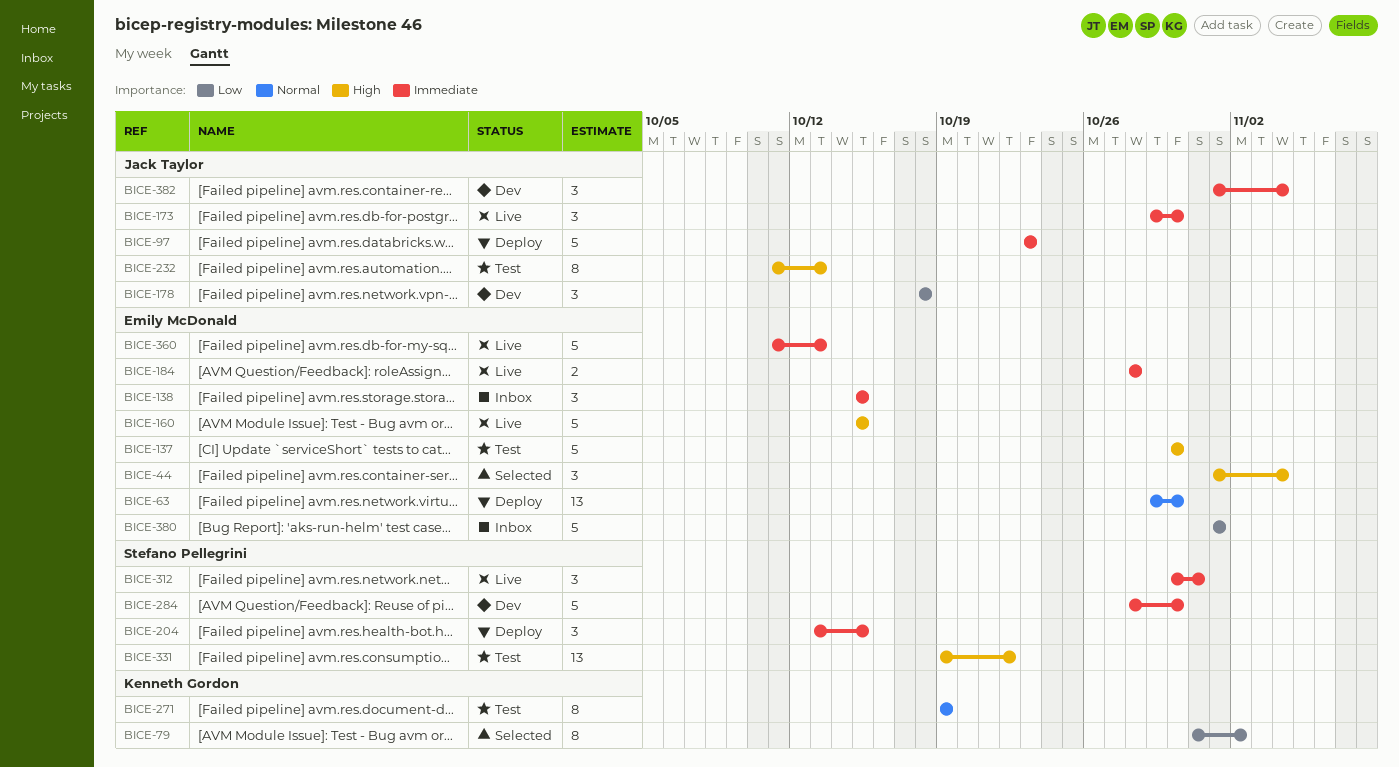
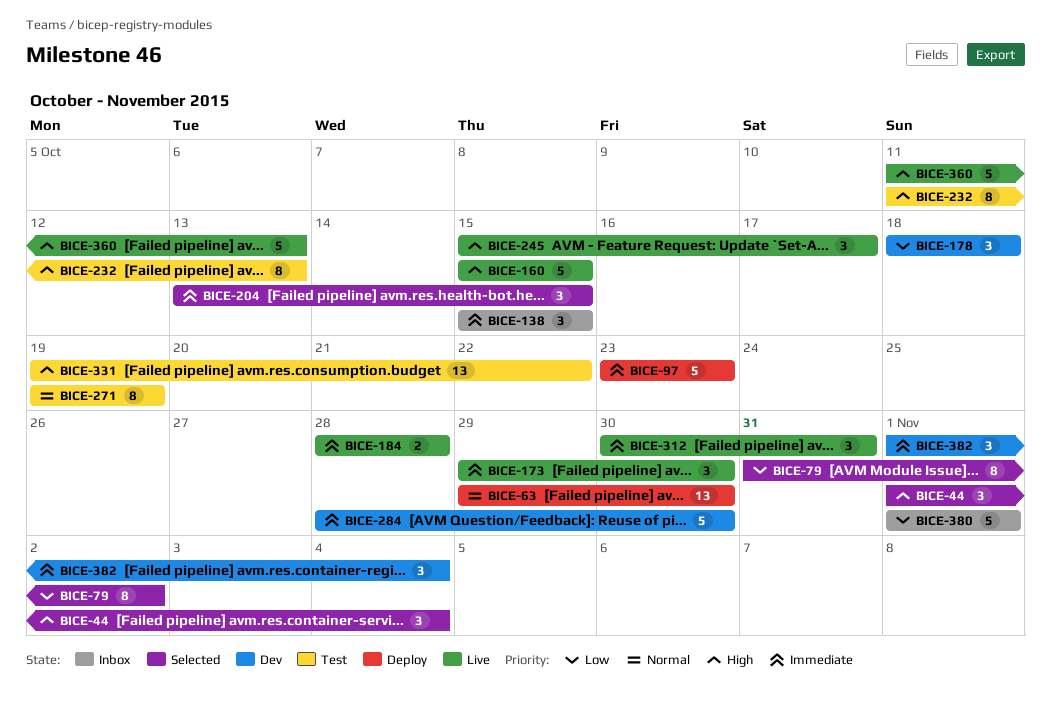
BICE-137: present -> none
BICE-204, status: Deploy -> Selected
BICE-245: none -> present
BICE-360, priority: Immediate -> High

